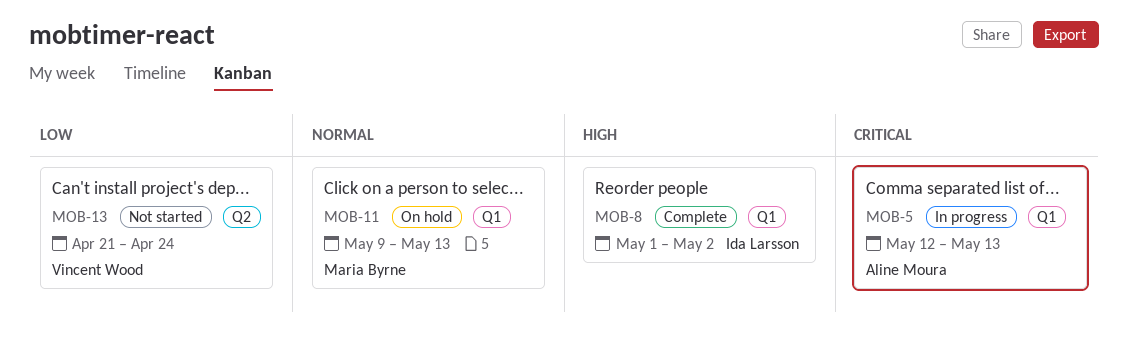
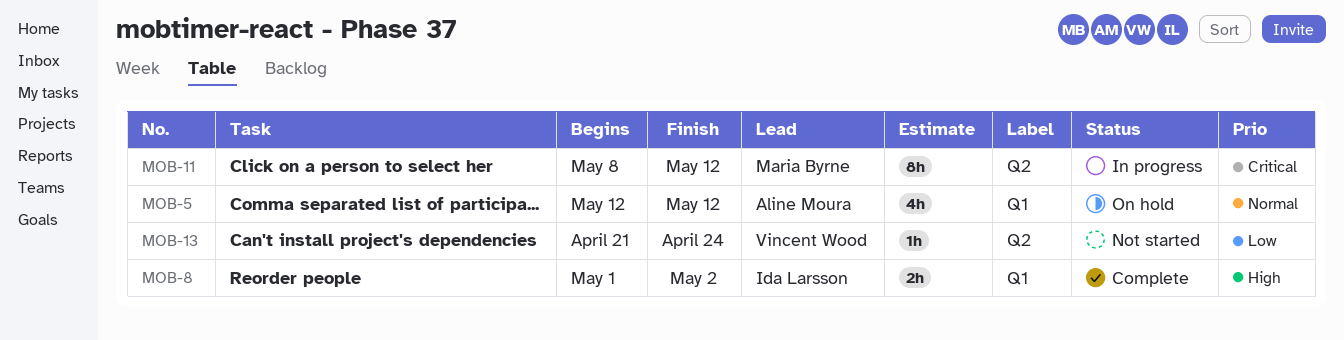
MOB-5, status: In progress -> On hold
MOB-5, priority: Critical -> Normal
MOB-5, due: May 13 -> May 12
MOB-11, status: On hold -> In progress
MOB-11, priority: Normal -> Critical
MOB-11, label: Q1 -> Q2
MOB-11, start: May 9 -> May 8
MOB-11, due: May 13 -> May 12

